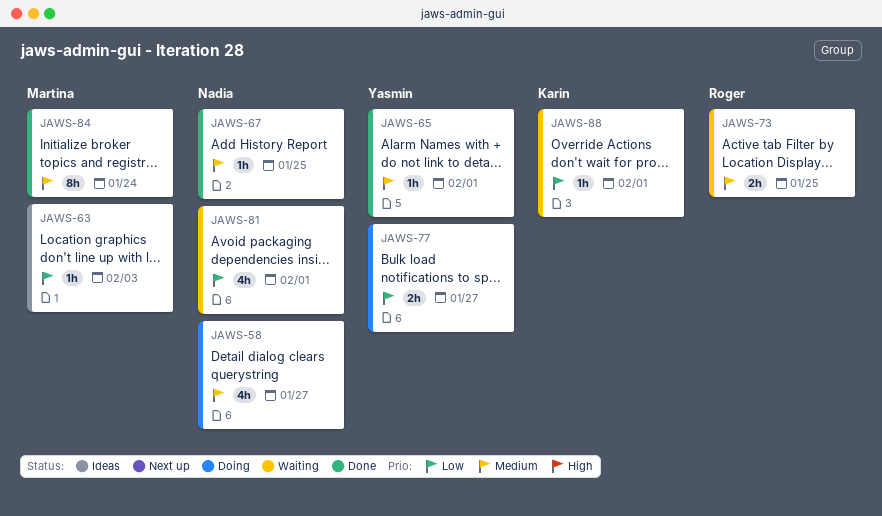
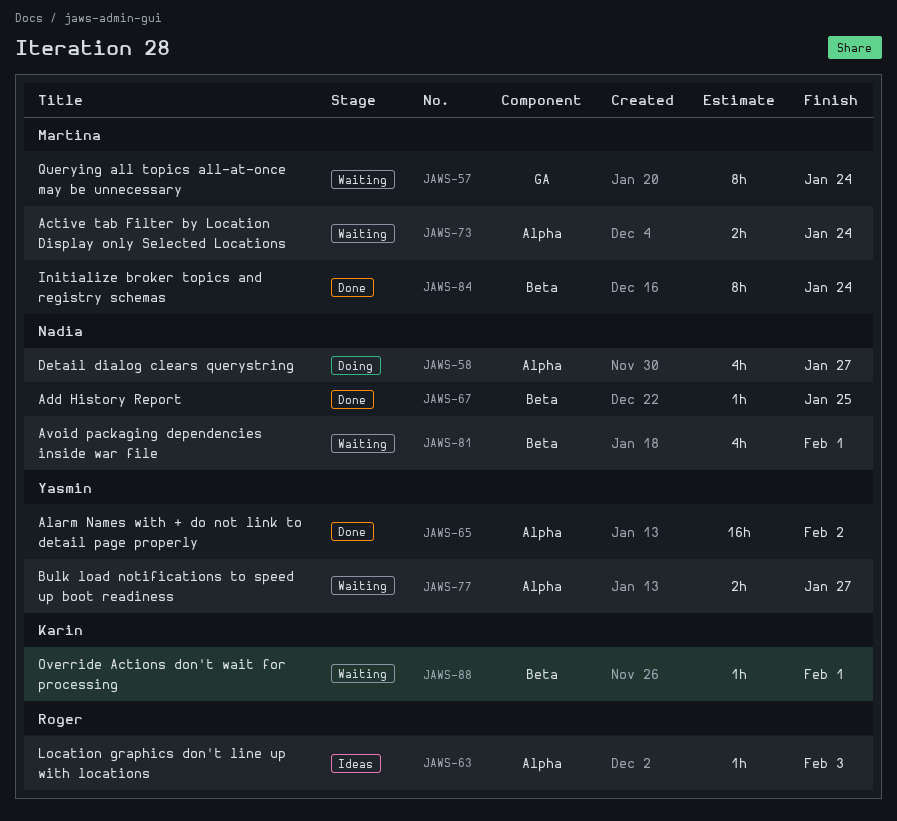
JAWS-57: none -> present
JAWS-63, owner: Martina -> Roger
JAWS-65, estimate: 1h -> 16h
JAWS-65, due: Feb 1 -> Feb 2
JAWS-73, owner: Roger -> Martina
JAWS-73, due: Jan 25 -> Jan 24
JAWS-77, status: Doing -> Waiting

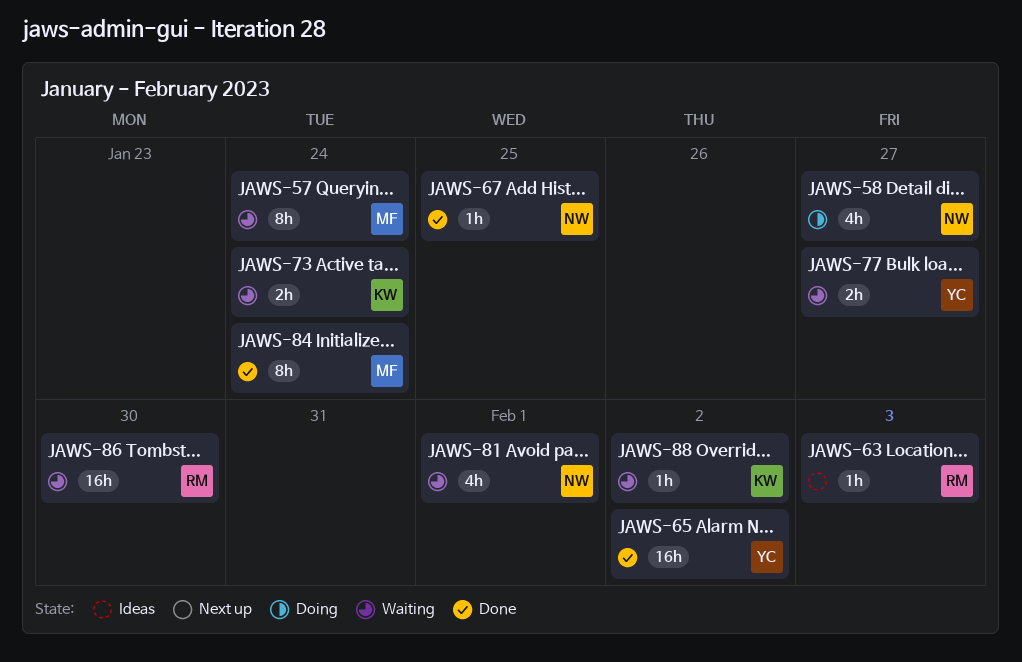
JAWS-73, owner: Martina -> Karin
JAWS-86: none -> present
JAWS-88, due: Feb 1 -> Feb 2

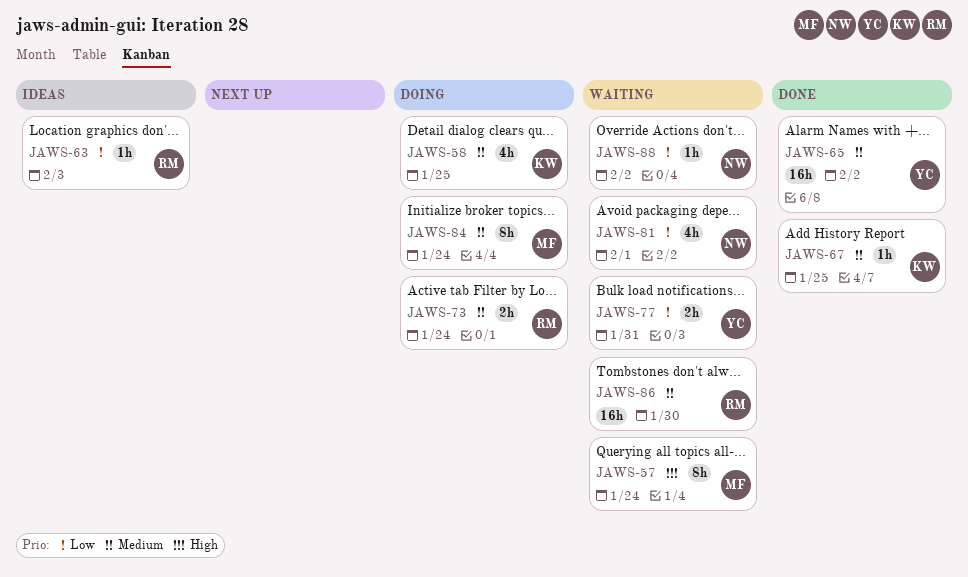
JAWS-58, owner: NW -> KW
JAWS-58, due: Jan 27 -> Jan 25
JAWS-67, owner: NW -> KW
JAWS-73, status: Waiting -> Doing
JAWS-73, owner: KW -> RM
JAWS-77, due: Jan 27 -> Jan 31
JAWS-84, status: Done -> Doing
JAWS-88, owner: KW -> NW

